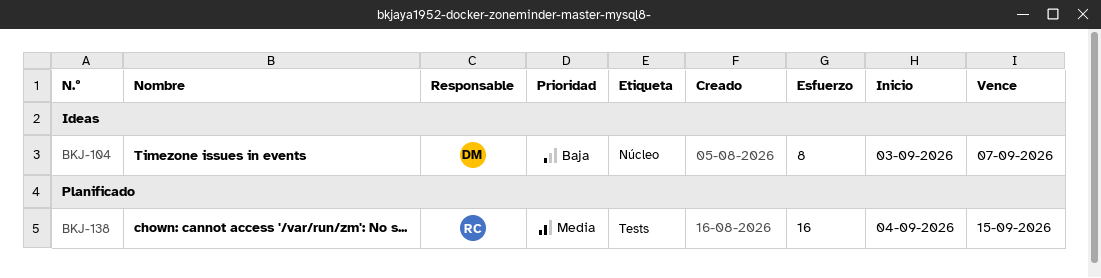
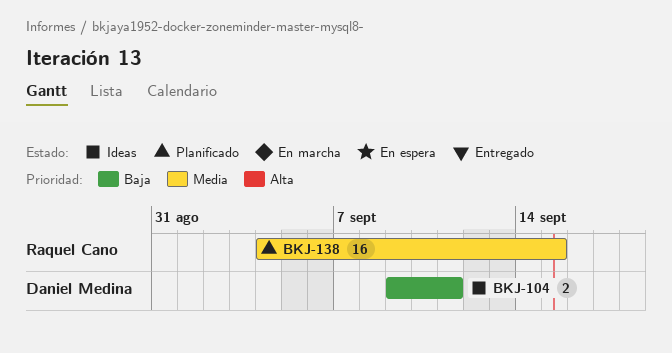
BKJ-104, estimate: 8 -> 2
BKJ-104, start: Sep 3 -> Sep 9
BKJ-104, due: Sep 7 -> Sep 11

